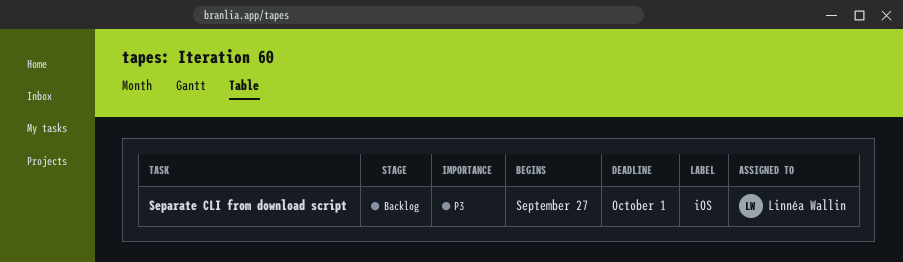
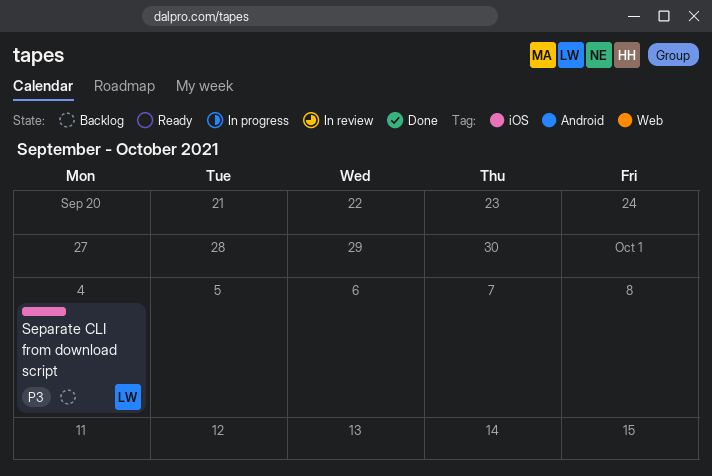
Separate CLI from download script, due: Oct 1 -> Oct 4

